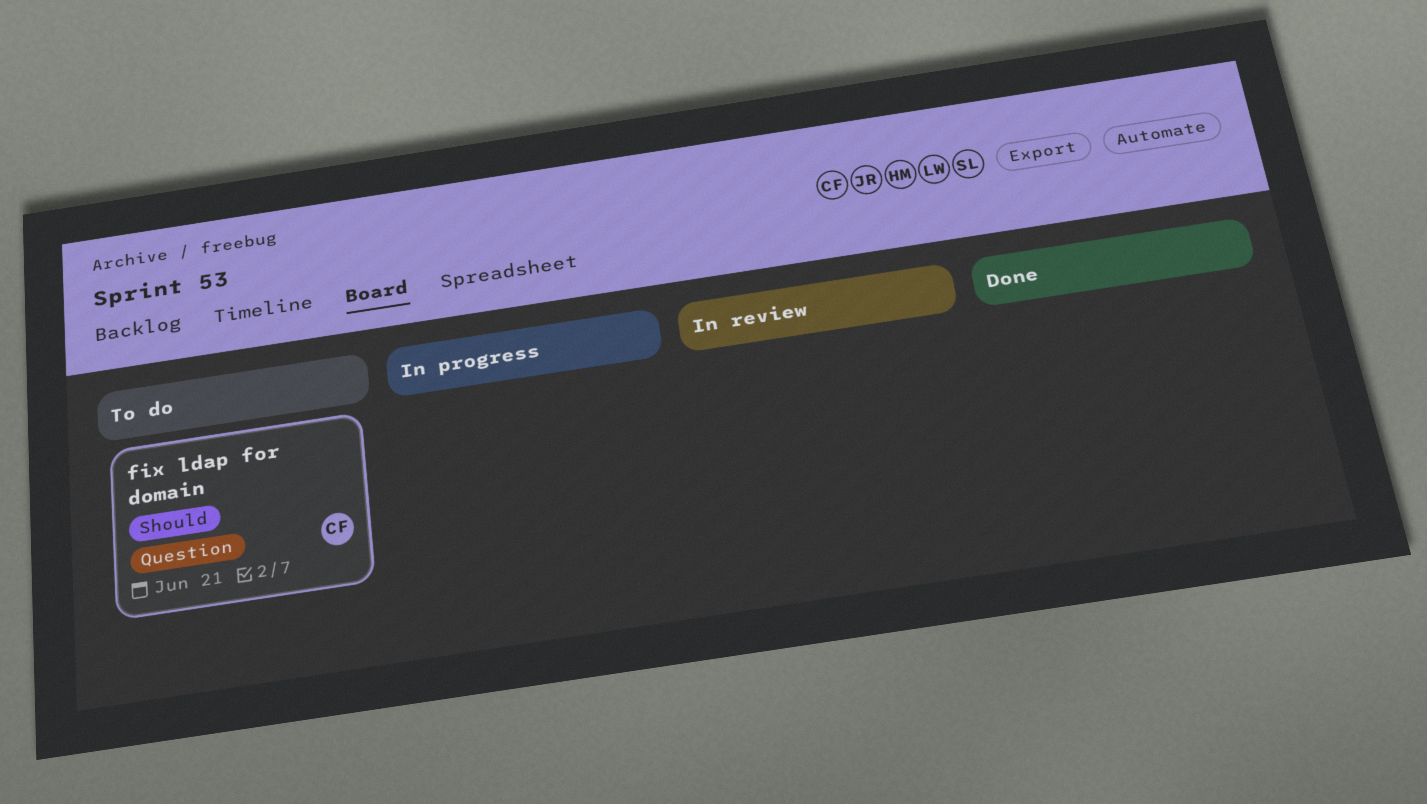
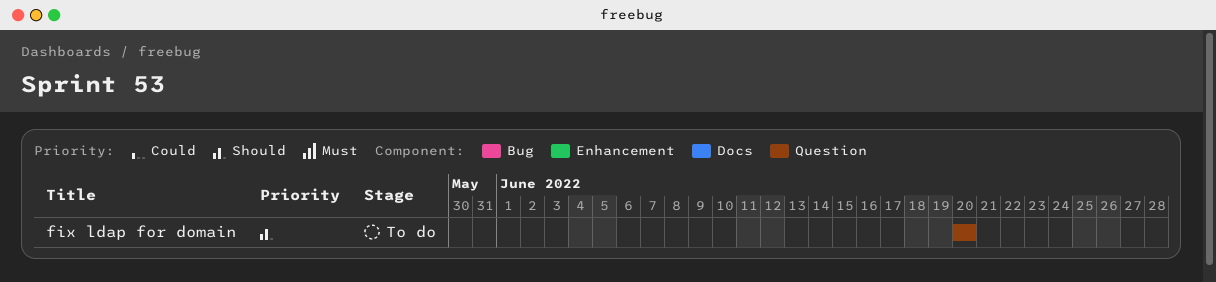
fix ldap for domain, due: Jun 21 -> Jun 20

